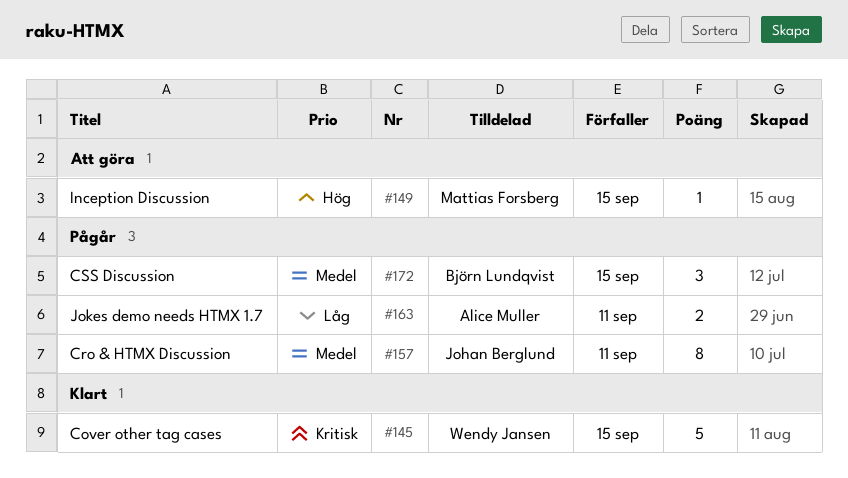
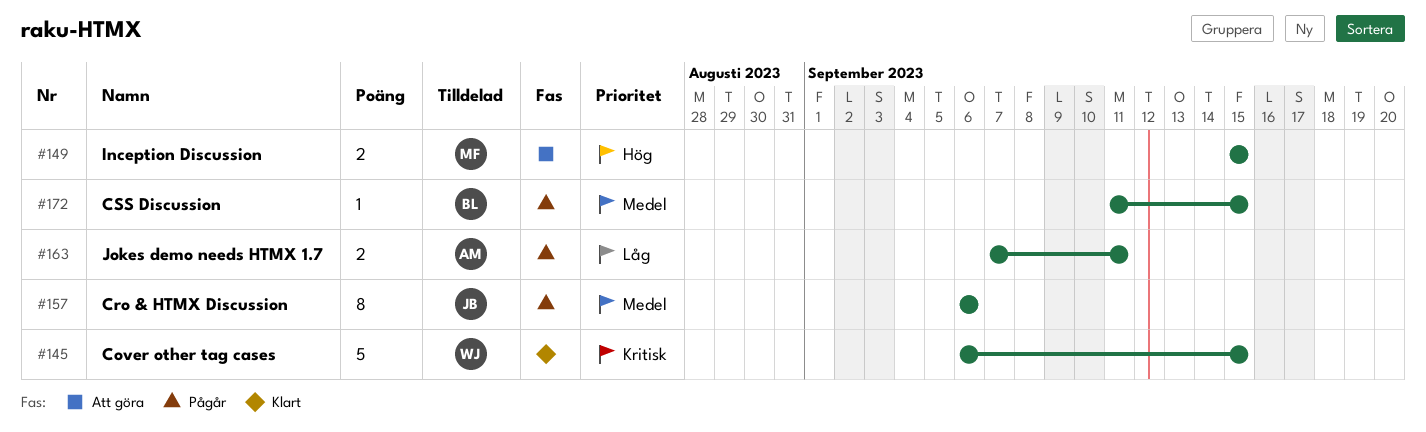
#149, estimate: 1 -> 2
#157, due: Sep 11 -> Sep 6
#172, estimate: 3 -> 1

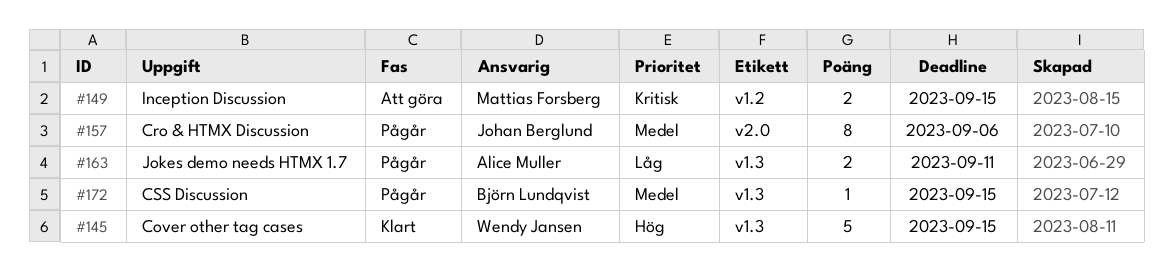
#145, priority: Kritisk -> Hög
#149, priority: Hög -> Kritisk

